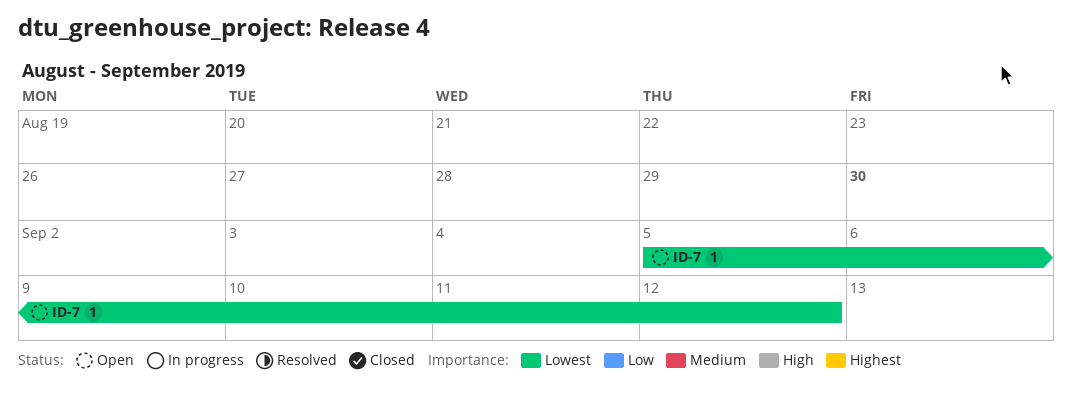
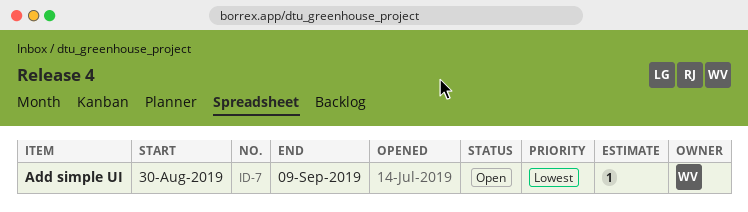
ID-7, start: Sep 5 -> Aug 30
ID-7, due: Sep 12 -> Sep 9

